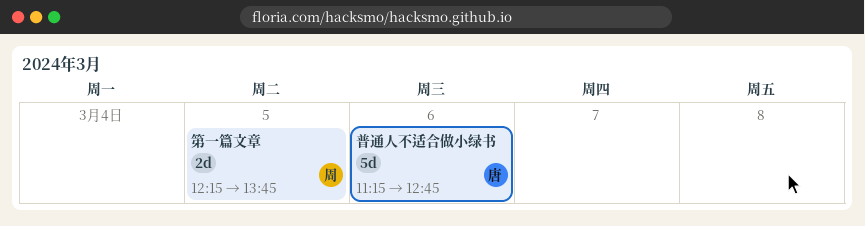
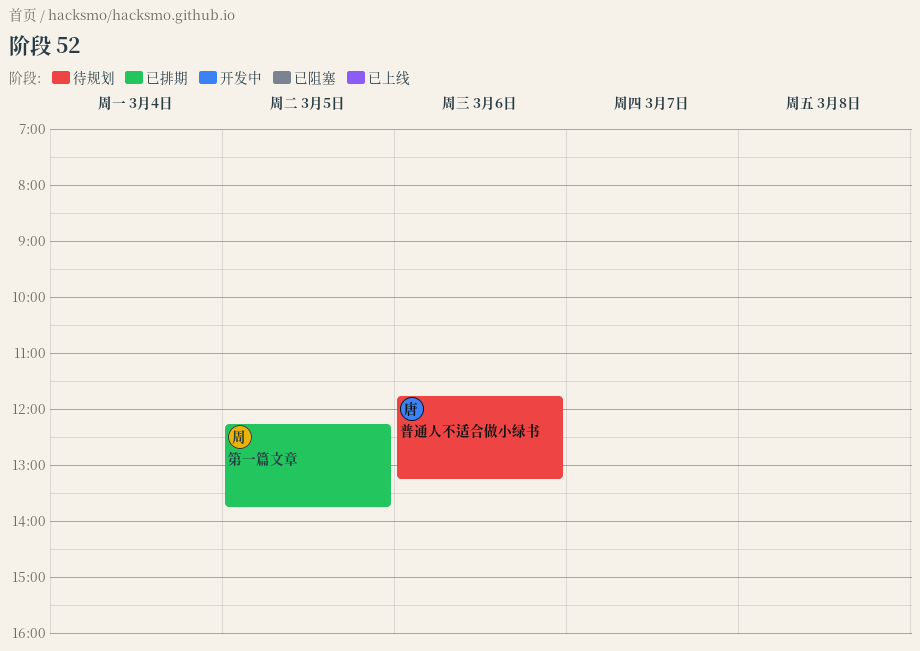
普通人不适合做小绿书, begins: 11:15 -> 11:45
普通人不适合做小绿书, ends: 12:45 -> 13:15

